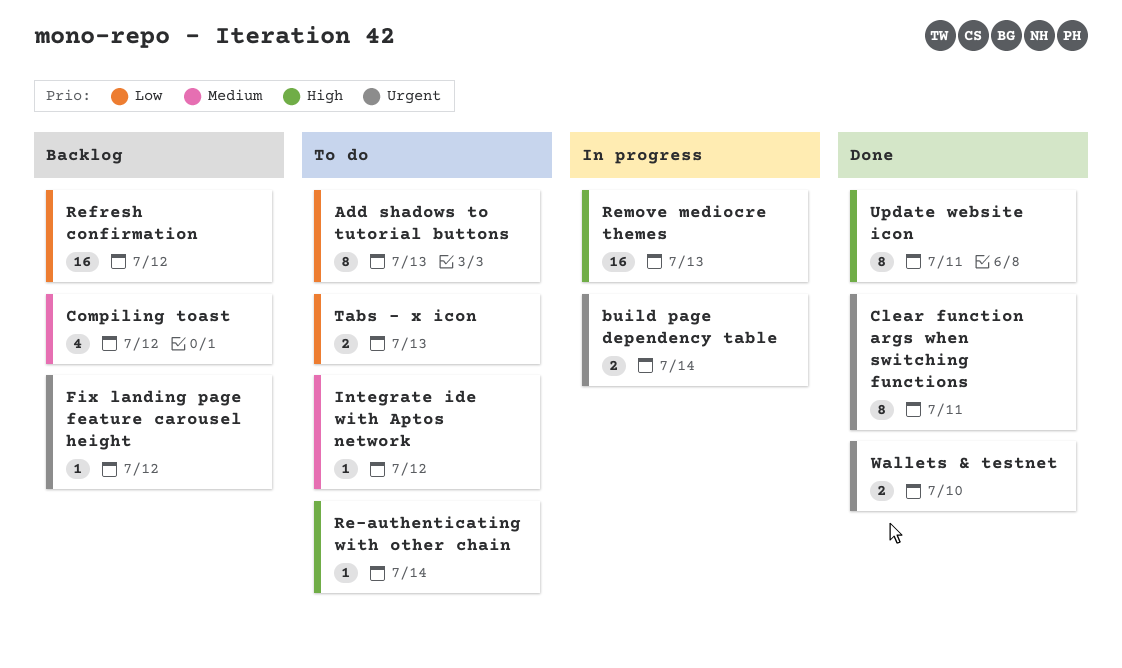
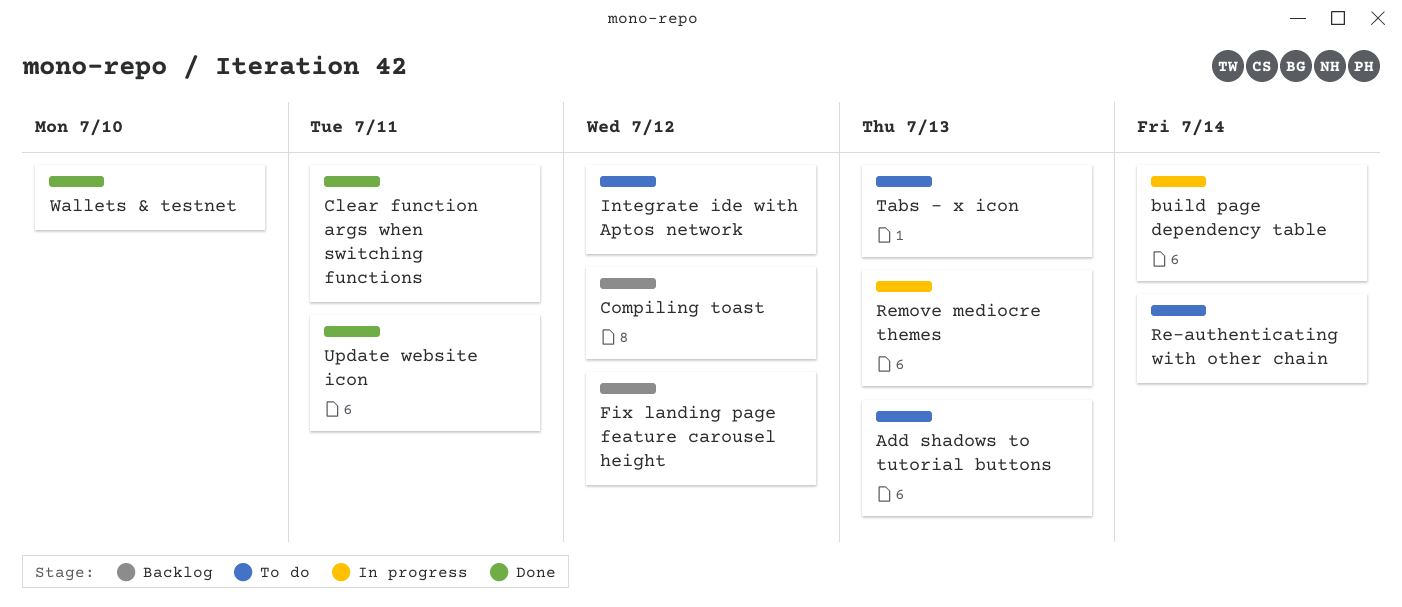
Refresh confirmation: present -> none

